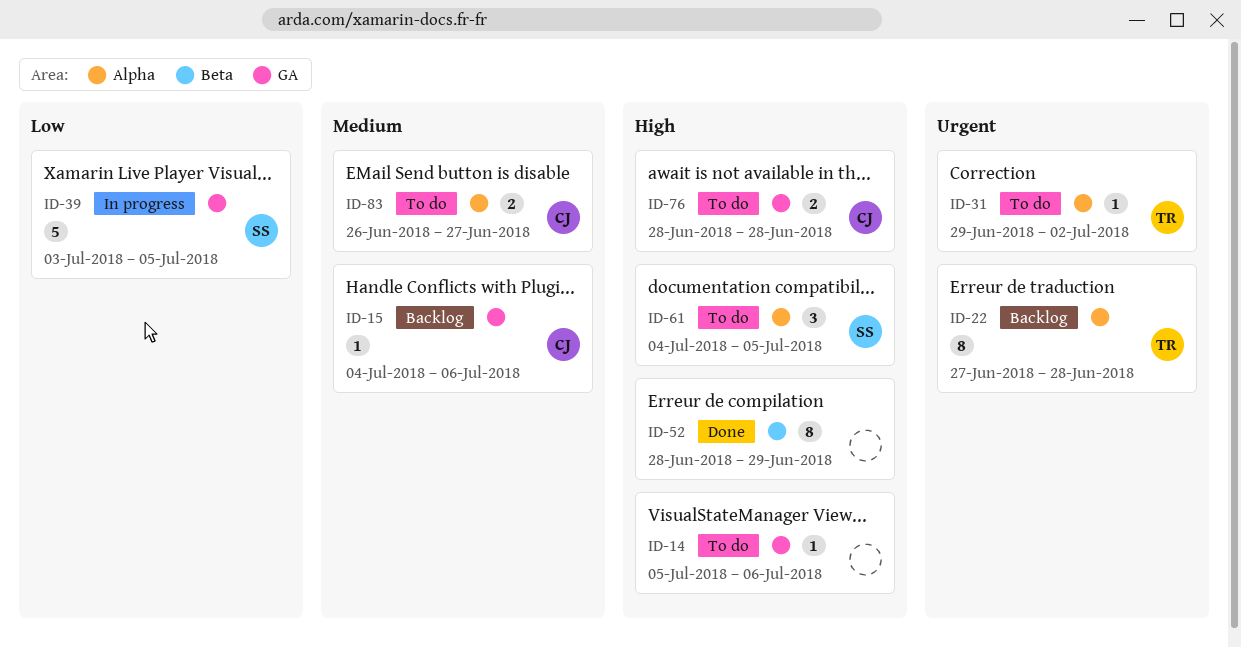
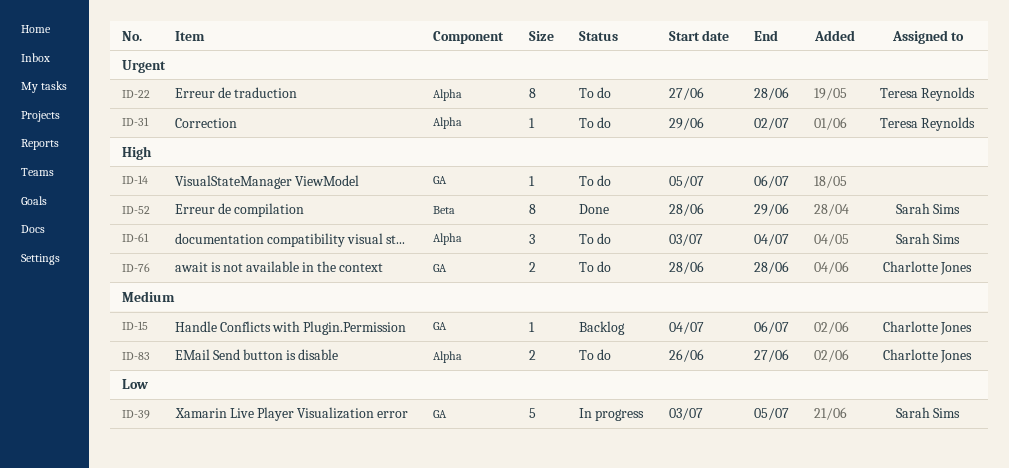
ID-22, status: Backlog -> To do
ID-52, owner: none -> Sarah Sims
ID-61, start: Jul 4 -> Jul 3
ID-61, due: Jul 5 -> Jul 4

